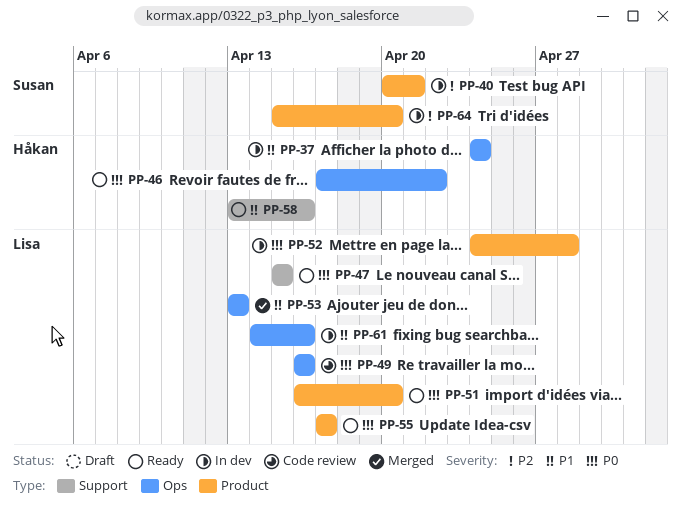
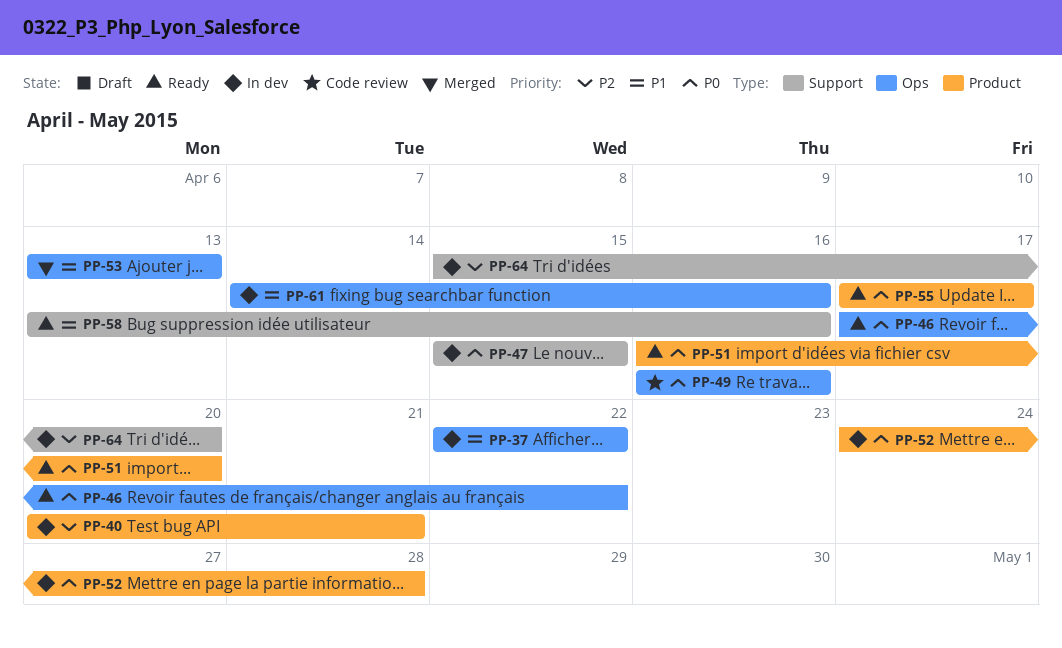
PP-37, start: Apr 24 -> Apr 22
PP-37, due: Apr 24 -> Apr 22
PP-47, status: Ready -> In dev
PP-64, label: Product -> Support

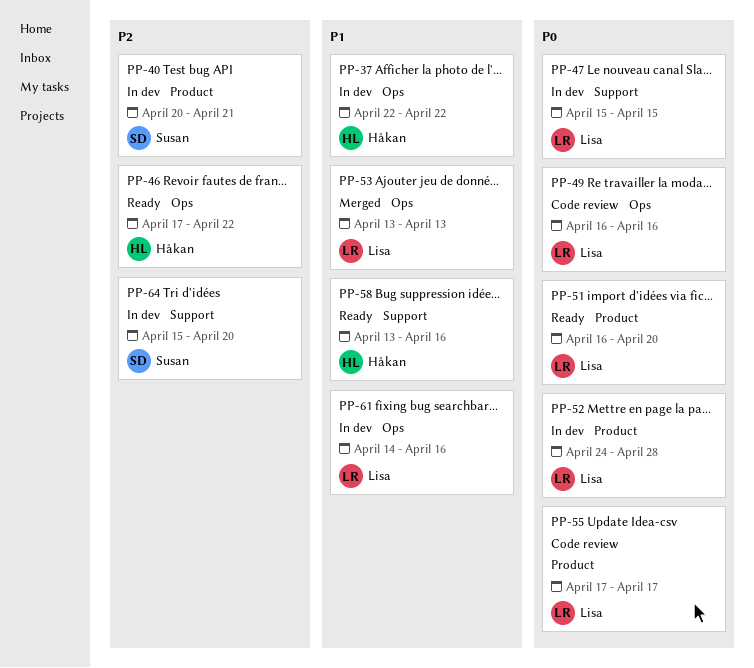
PP-46, priority: P0 -> P2
PP-55, status: Ready -> Code review

